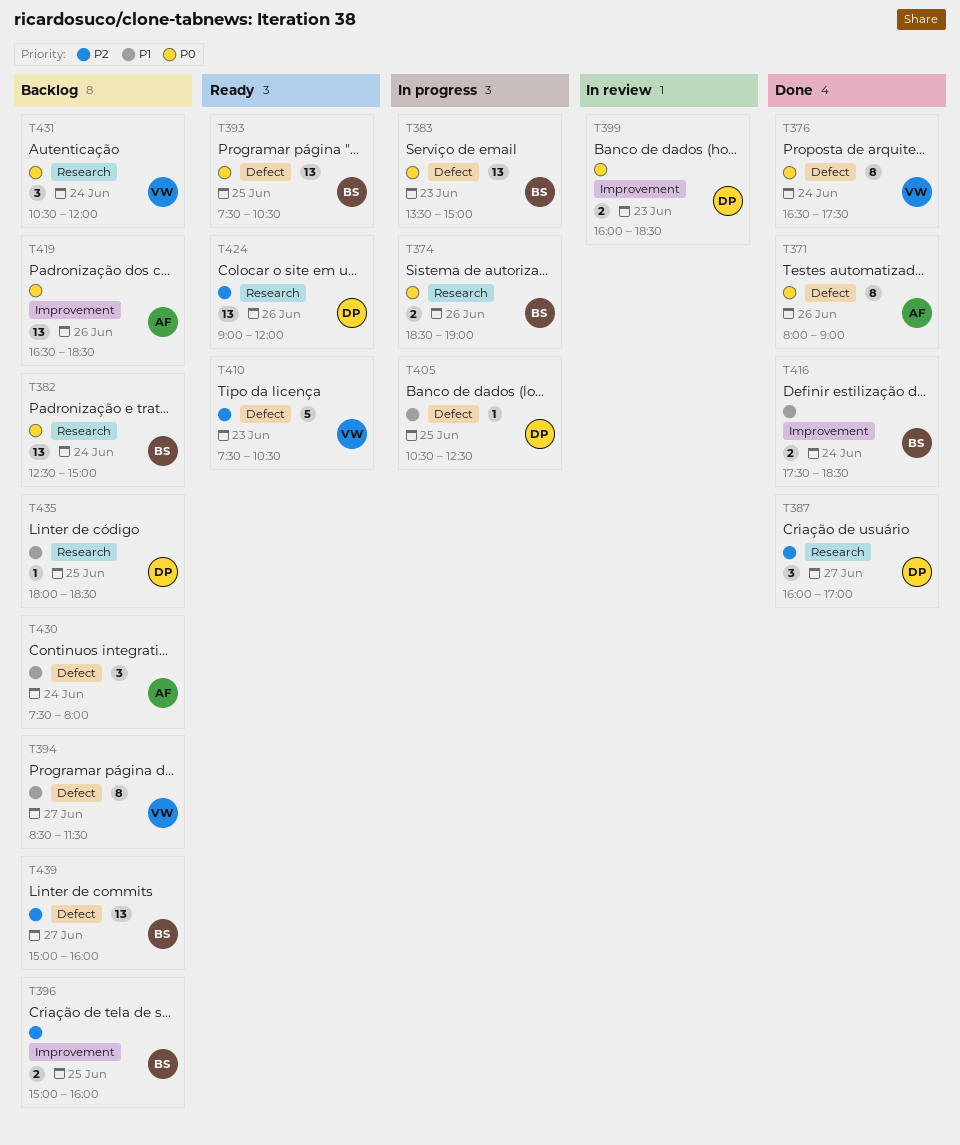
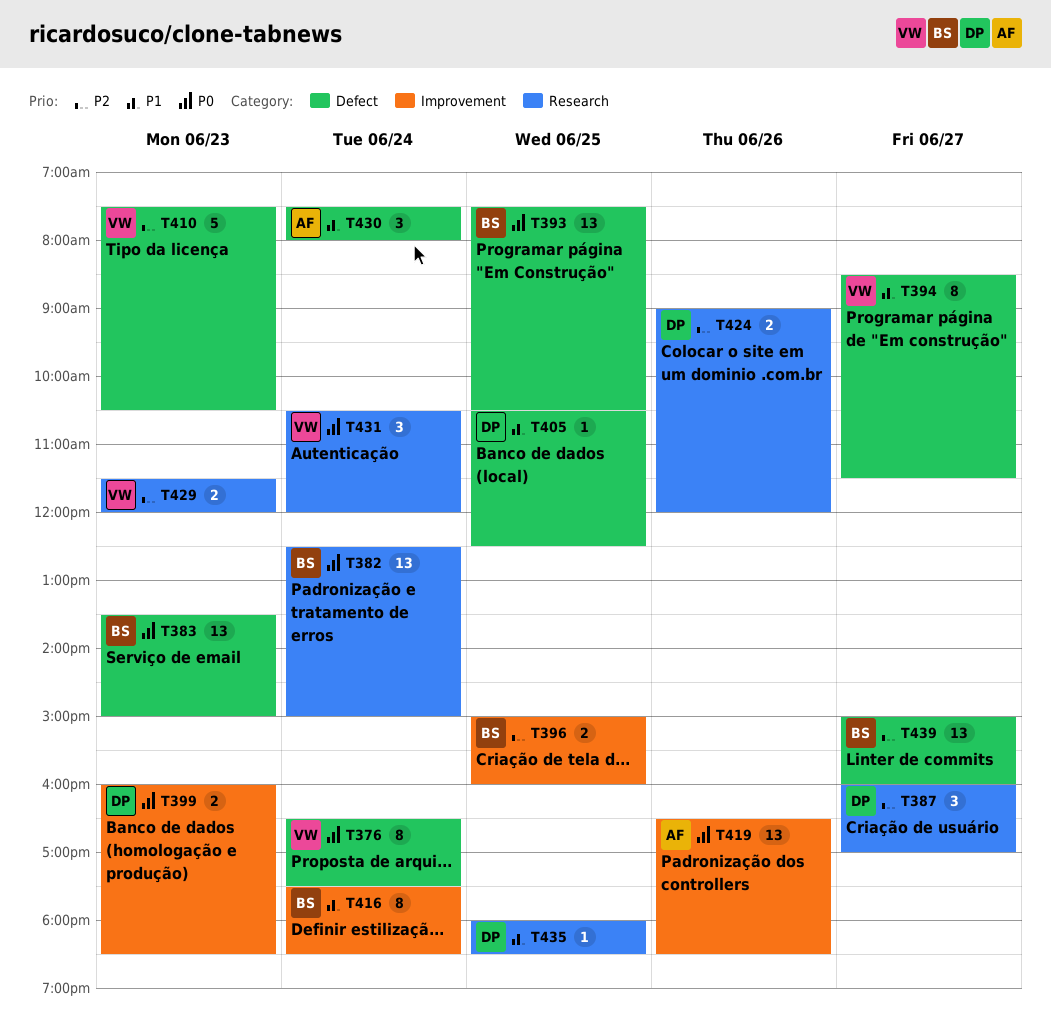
T371: present -> none
T374: present -> none
T416, estimate: 2 -> 8
T424, estimate: 13 -> 2
T429: none -> present

